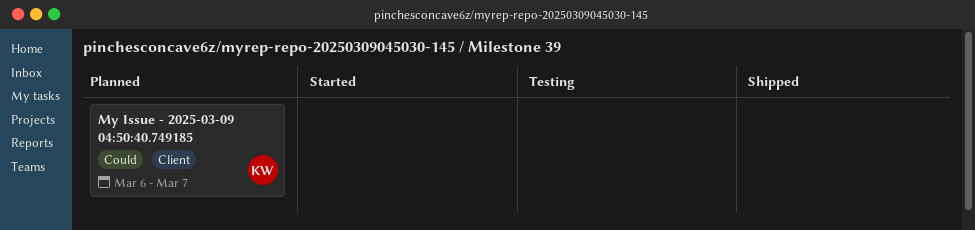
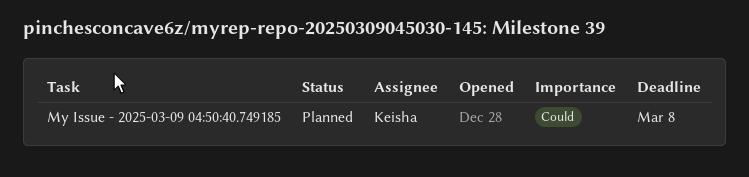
My Issue - 2025-03-09 04:50:40.749185, due: Mar 7 -> Mar 8

